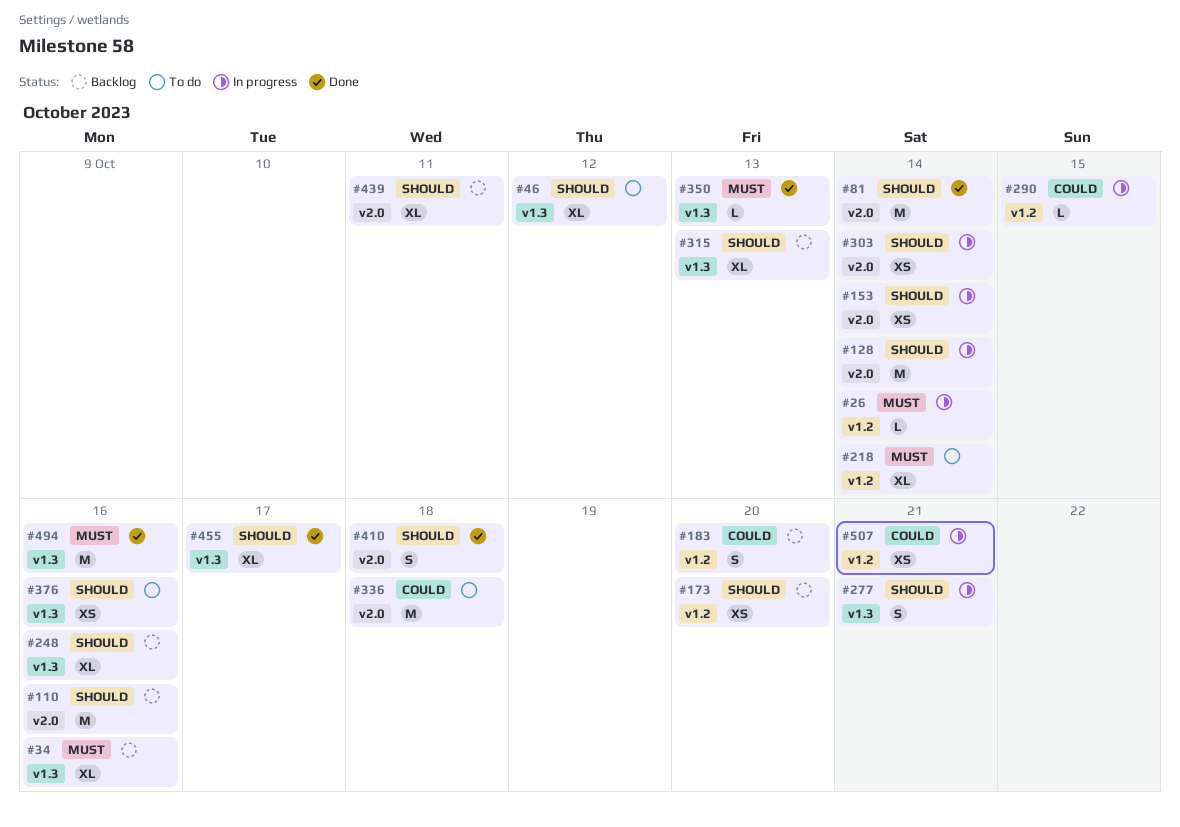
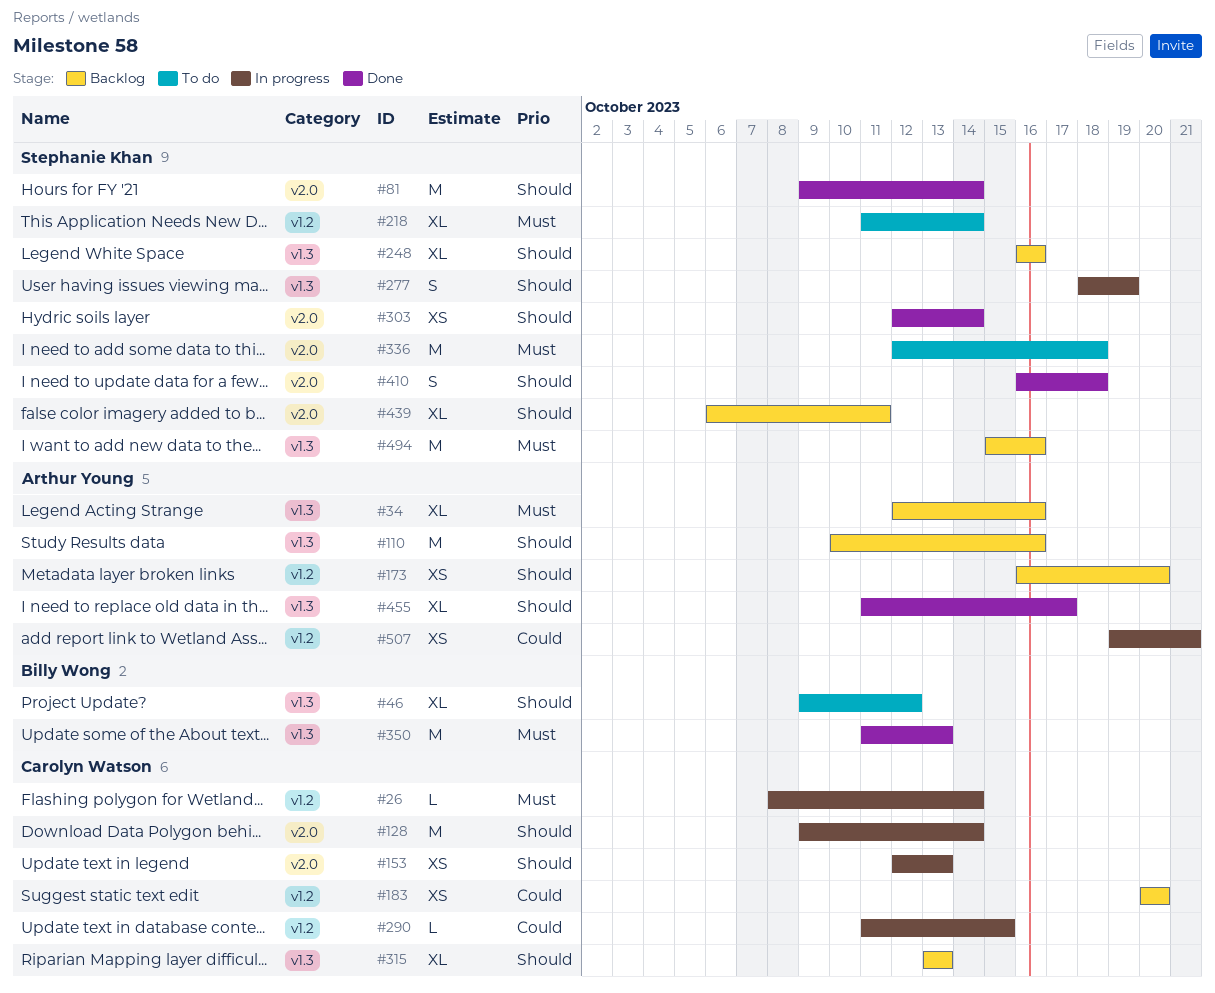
#110, label: v2.0 -> v1.3
#153, due: Oct 14 -> Oct 13
#183, estimate: S -> XS
#277, due: Oct 21 -> Oct 19
#303, status: In progress -> Done
#336, priority: Could -> Must
#350, estimate: L -> M
#376: present -> none
#494, status: Done -> Backlog

